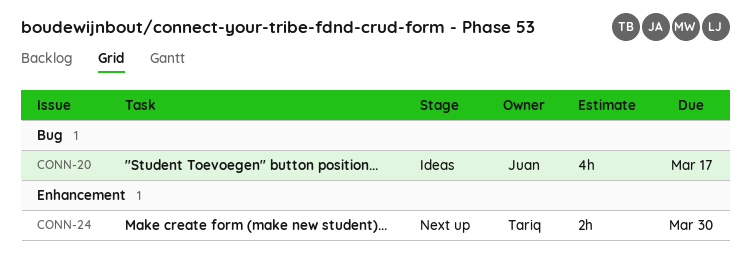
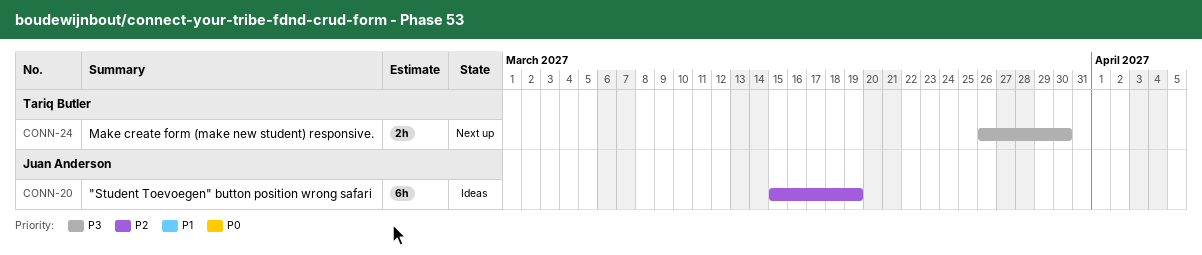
CONN-20, estimate: 4h -> 6h
CONN-20, due: Mar 17 -> Mar 19

